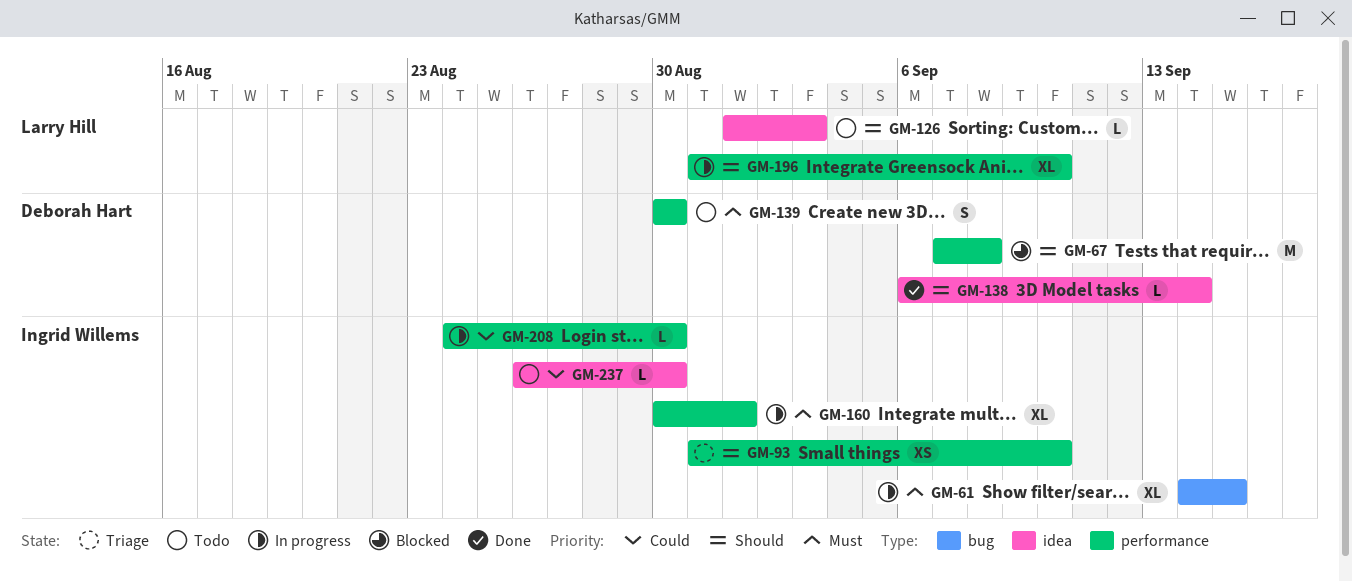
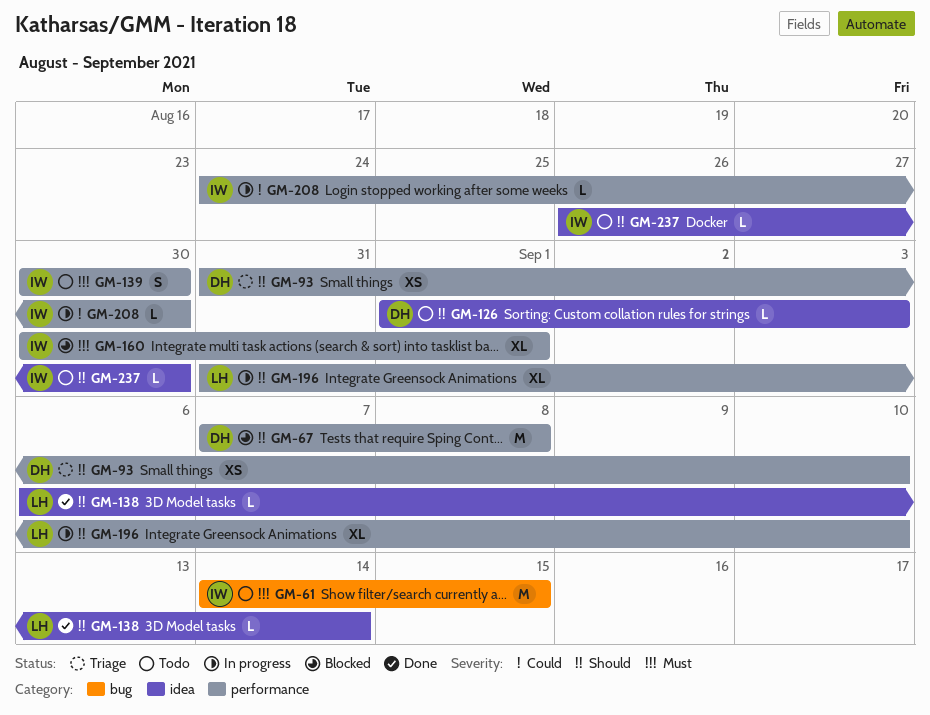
GM-61, status: In progress -> Todo
GM-61, estimate: XL -> M
GM-93, owner: Ingrid Willems -> Deborah Hart
GM-126, owner: Larry Hill -> Deborah Hart
GM-138, owner: Deborah Hart -> Larry Hill
GM-139, owner: Deborah Hart -> Ingrid Willems
GM-160, status: In progress -> Blocked
GM-237, priority: Could -> Should

